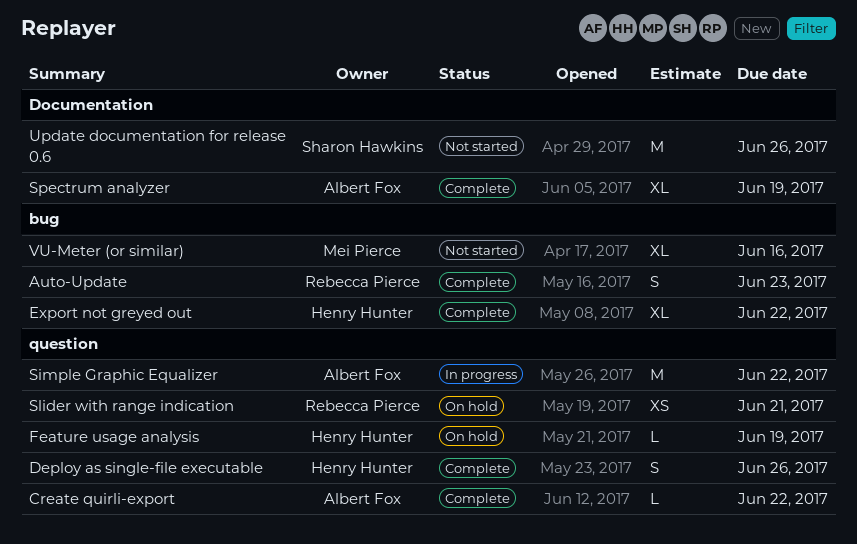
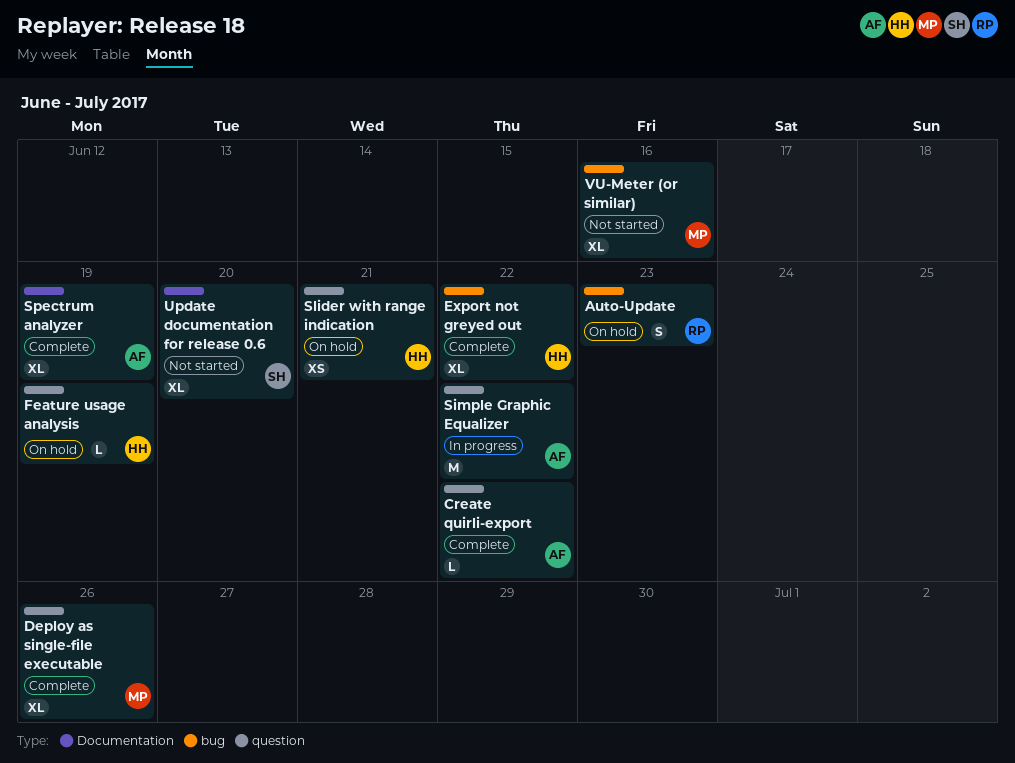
Auto-Update, status: Complete -> On hold
Deploy as single-file executable, owner: Henry Hunter -> Mei Pierce
Deploy as single-file executable, estimate: S -> XL
Slider with range indication, owner: Rebecca Pierce -> Henry Hunter
Update documentation for release 0.6, estimate: M -> XL
Update documentation for release 0.6, due: Jun 26 -> Jun 20

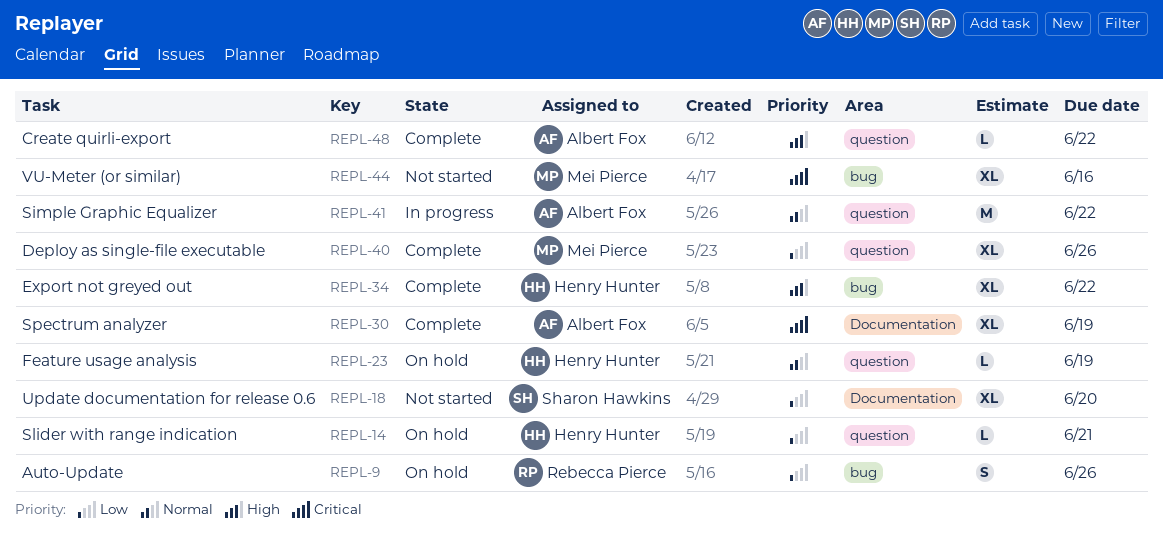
Auto-Update, due: Jun 23 -> Jun 26
Slider with range indication, estimate: XS -> L

